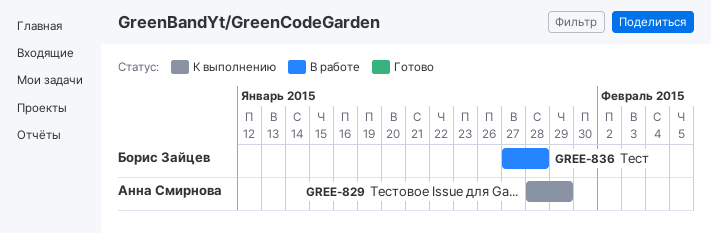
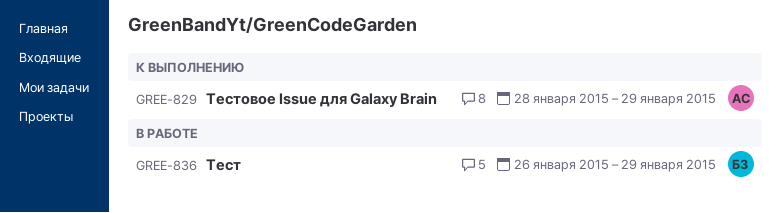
GREE-836, start: Jan 27 -> Jan 26
GREE-836, due: Jan 28 -> Jan 29

